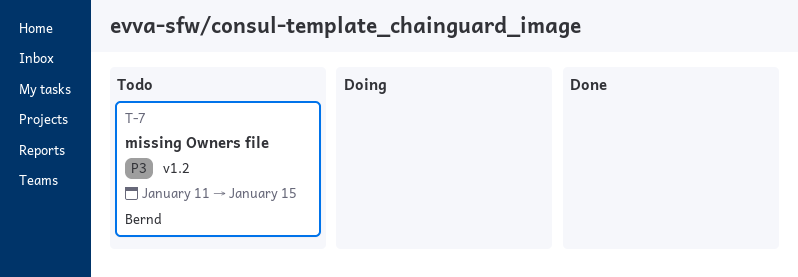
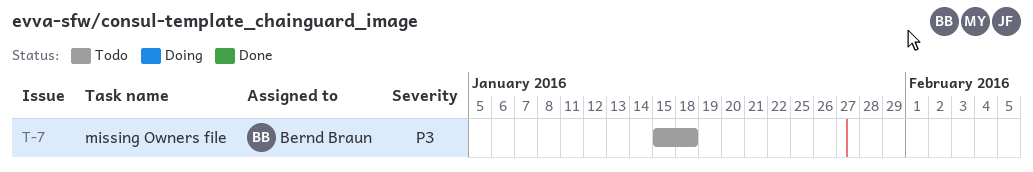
T-7, start: Jan 11 -> Jan 15
T-7, due: Jan 15 -> Jan 18

